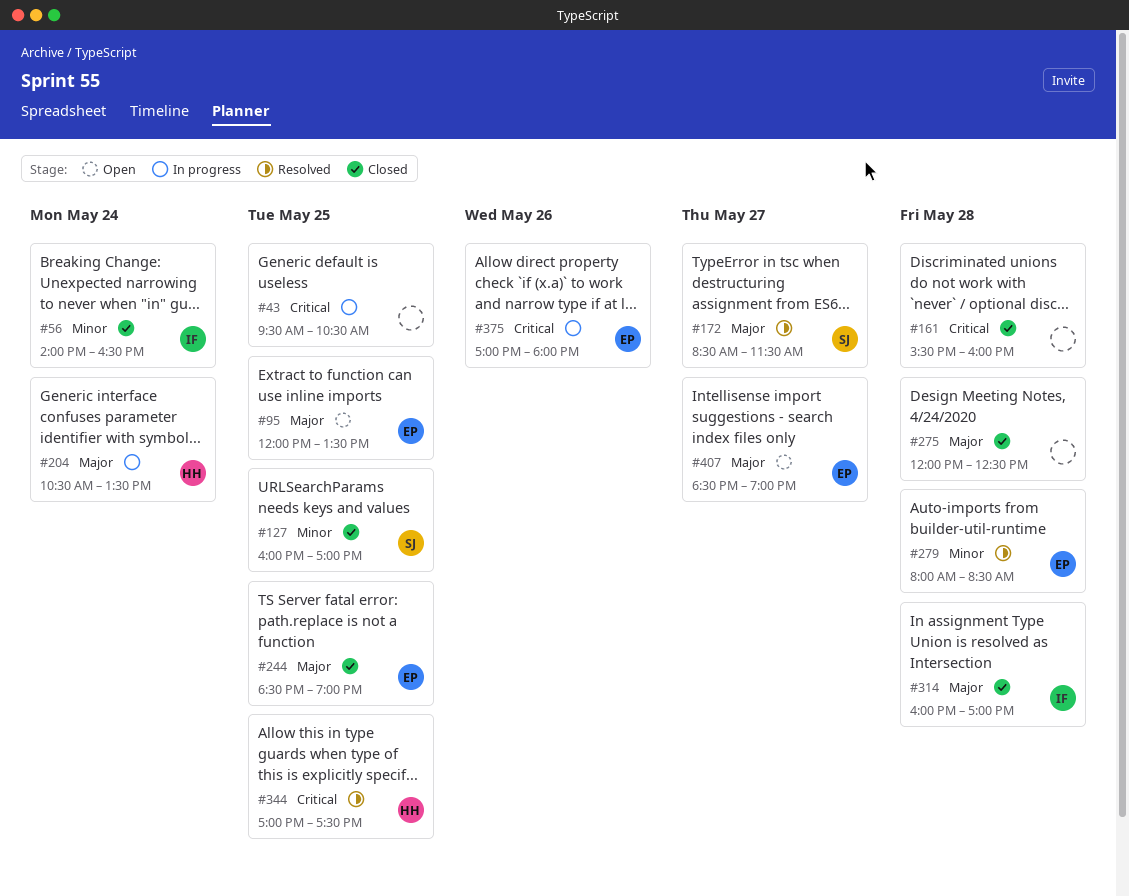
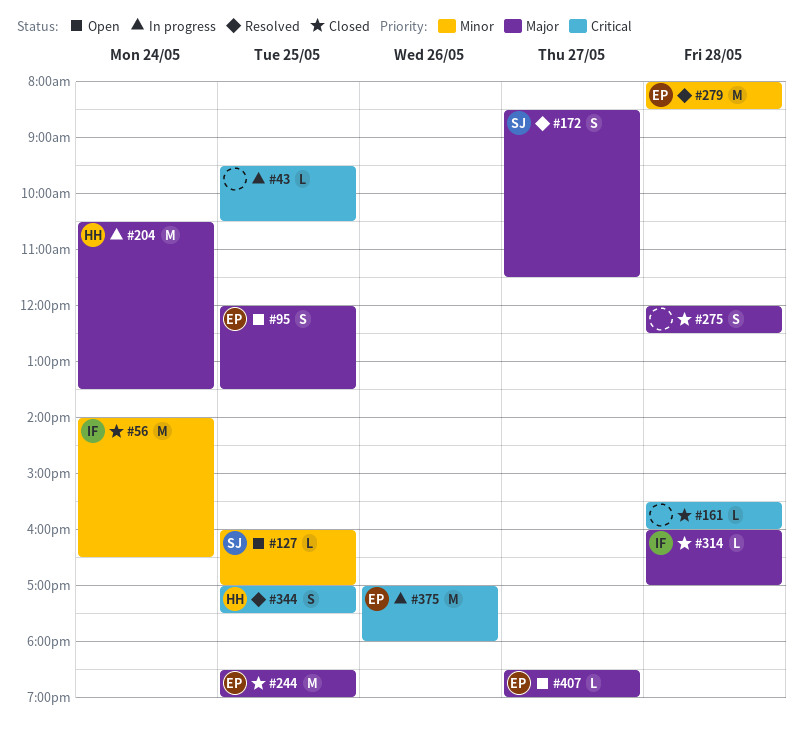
#127, status: Closed -> Open

